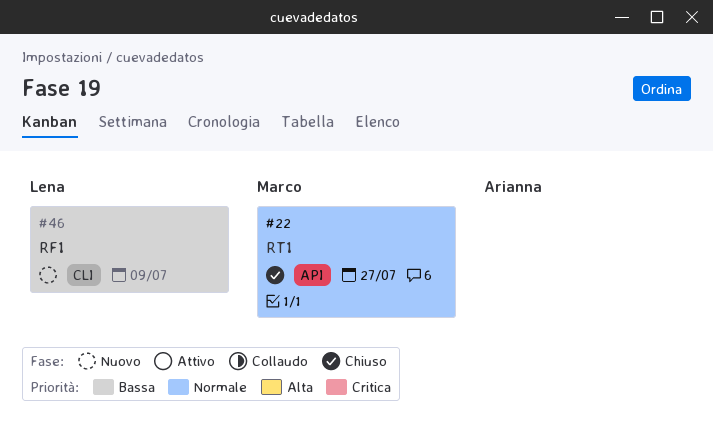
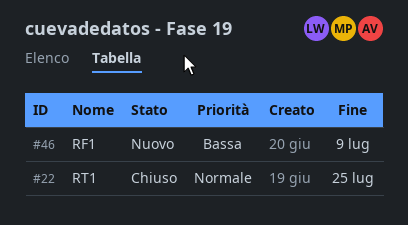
#22, due: Jul 27 -> Jul 25

